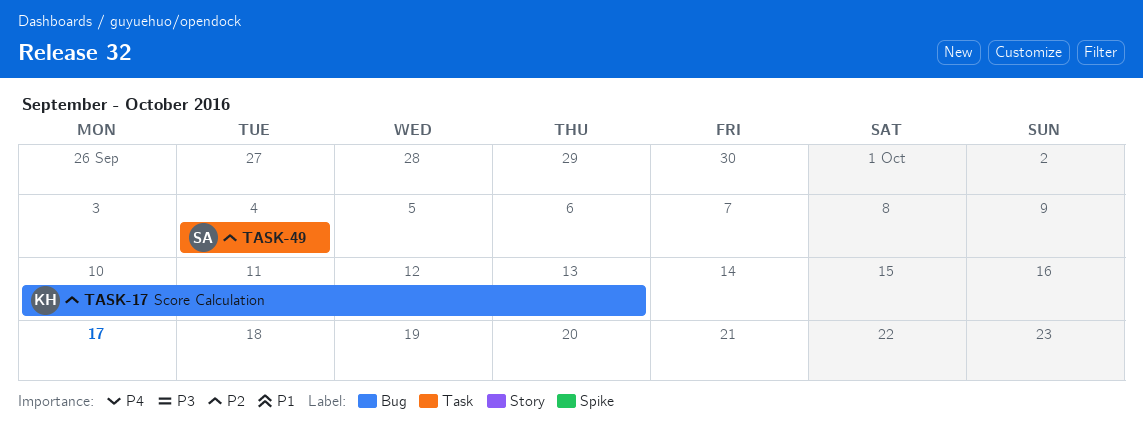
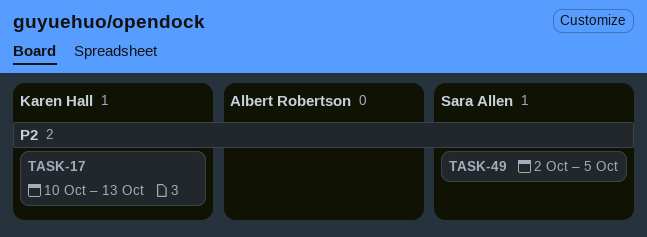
TASK-49, start: Oct 4 -> Oct 2
TASK-49, due: Oct 4 -> Oct 5

